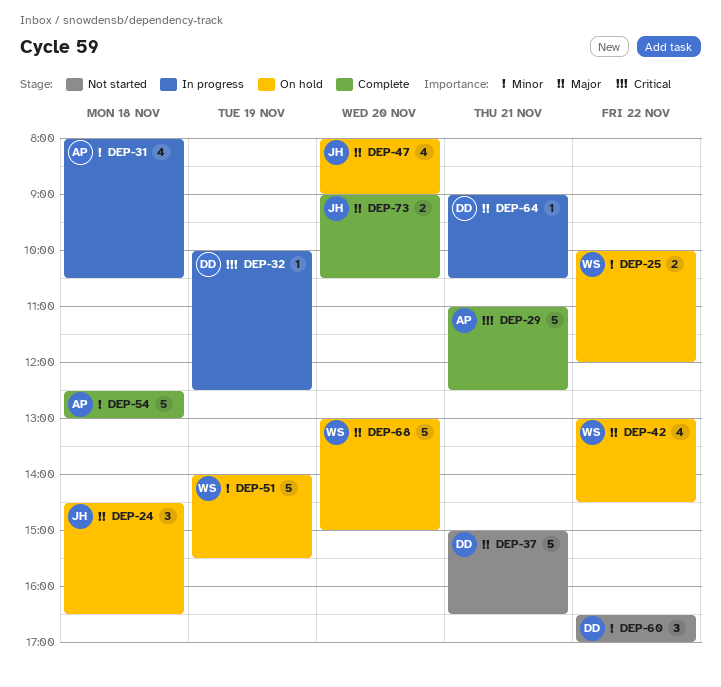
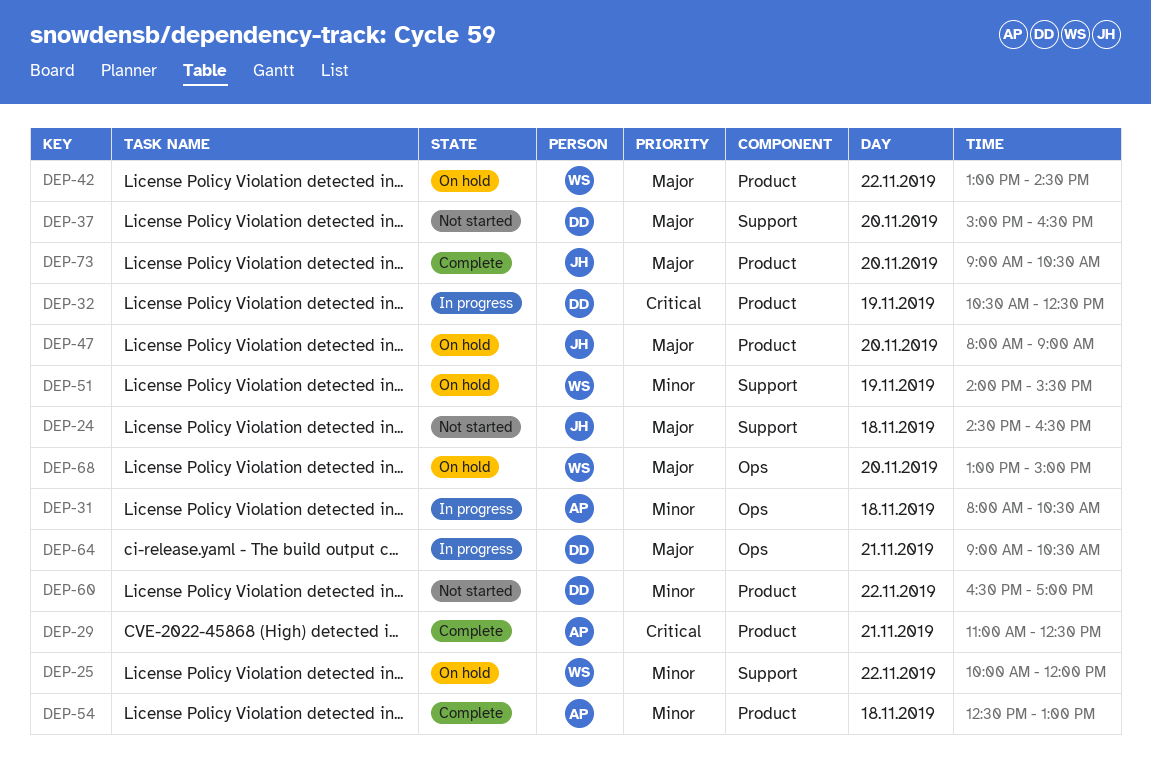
DEP-24, status: On hold -> Not started
DEP-32, begins: 10:00 -> 10:30
DEP-37, day: Nov 21 -> Nov 20

